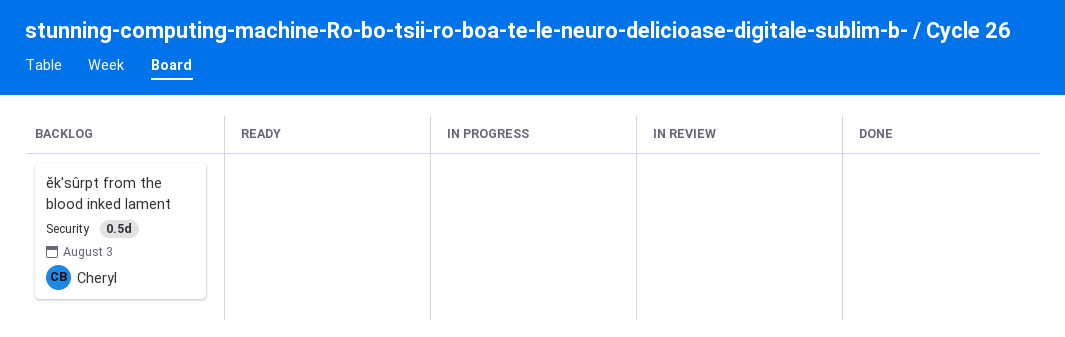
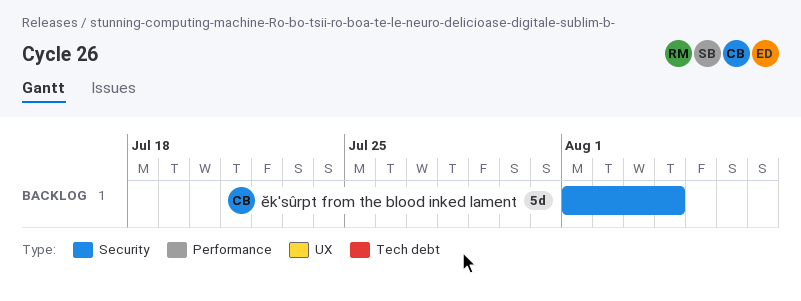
ĕk′sûrpt from the blood inked lament, estimate: 0.5d -> 5d
ĕk′sûrpt from the blood inked lament, due: Aug 3 -> Aug 4

